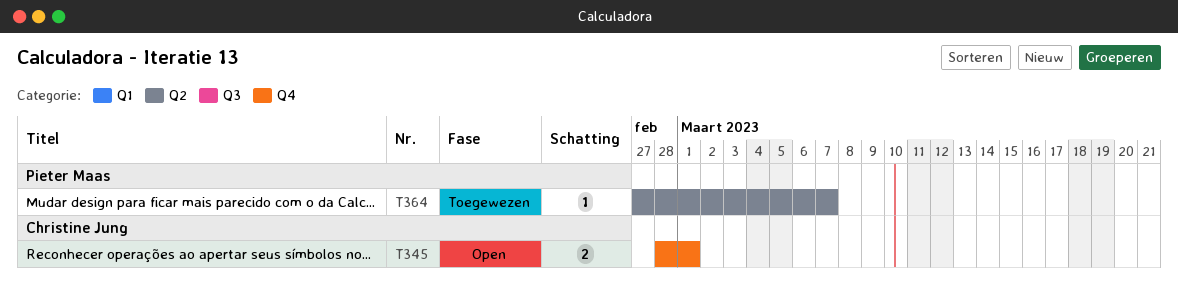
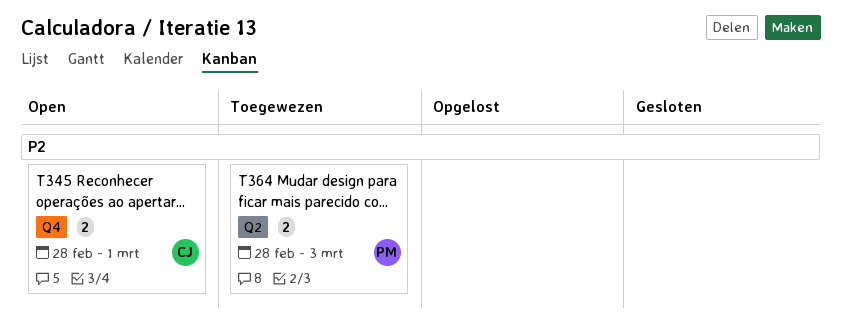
T364, estimate: 1 -> 2
T364, start: Feb 27 -> Feb 28
T364, due: Mar 7 -> Mar 3

